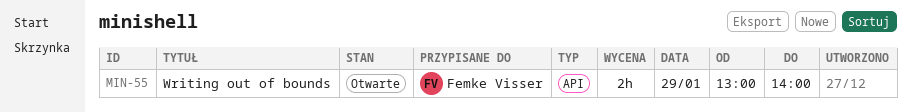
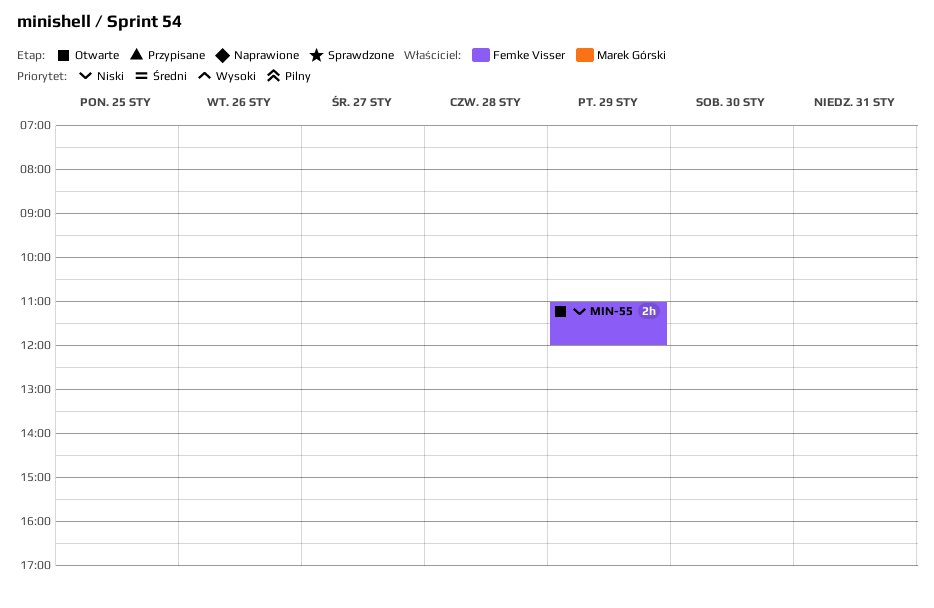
MIN-55, begins: 13:00 -> 11:00
MIN-55, ends: 14:00 -> 12:00

